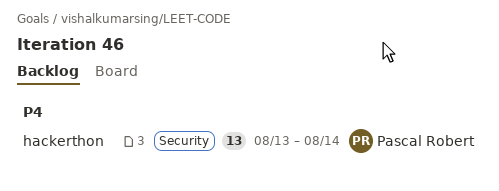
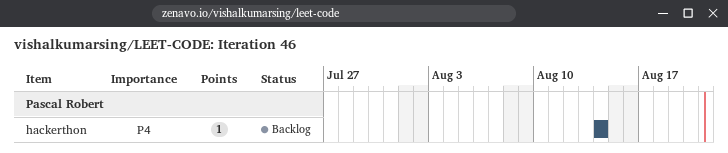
hackerthon, estimate: 13 -> 1
hackerthon, start: Aug 13 -> Aug 14

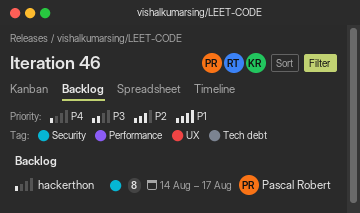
hackerthon, estimate: 1 -> 8
hackerthon, due: Aug 14 -> Aug 17

